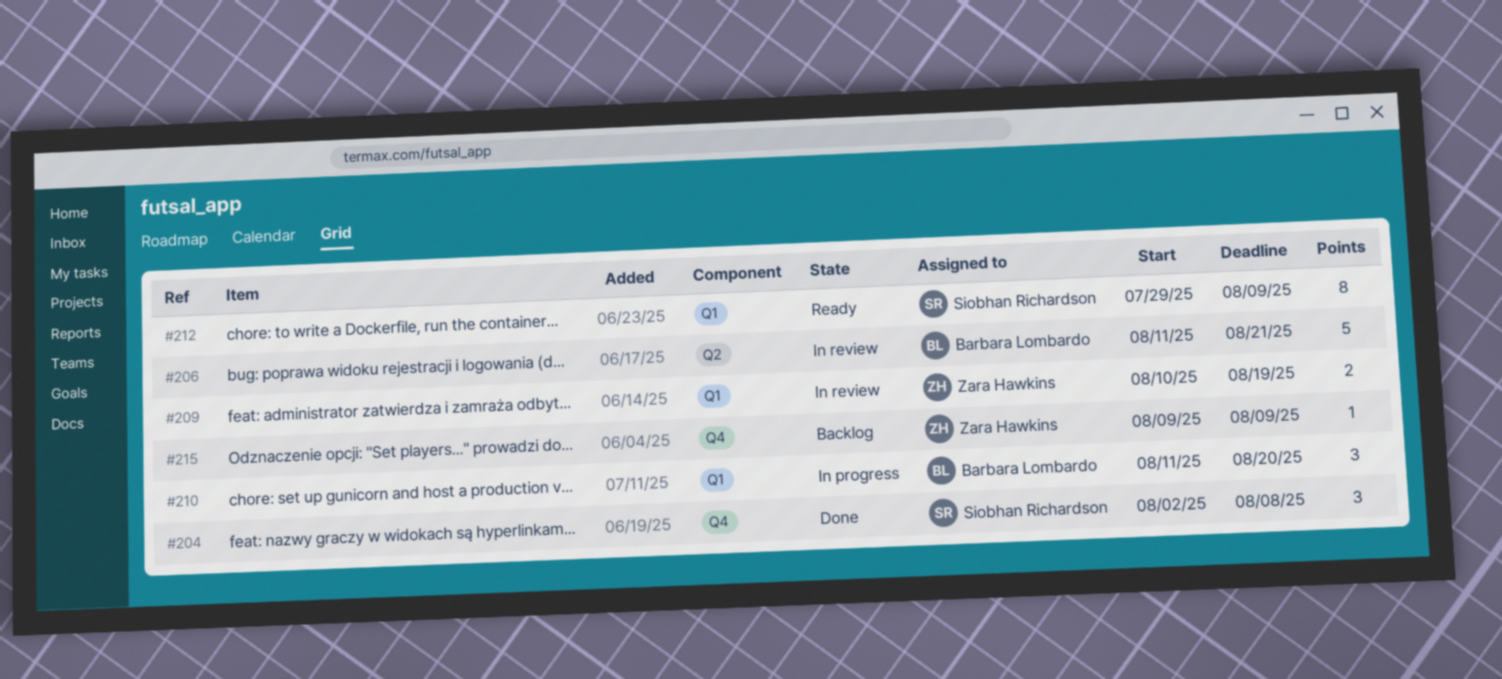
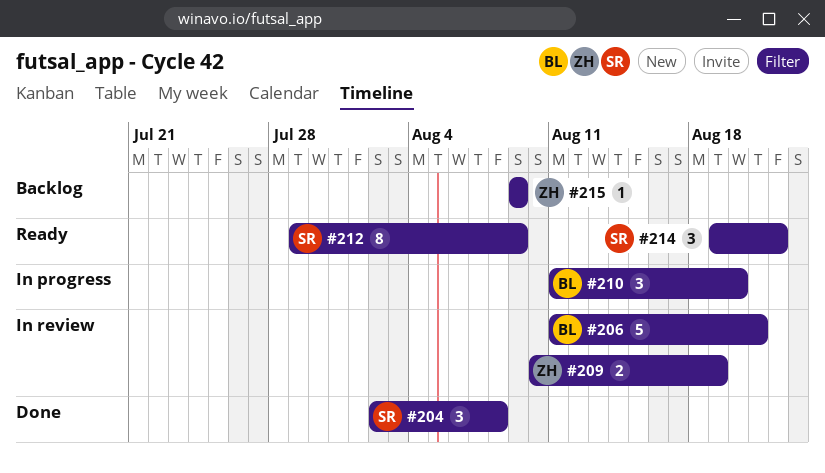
#214: none -> present

